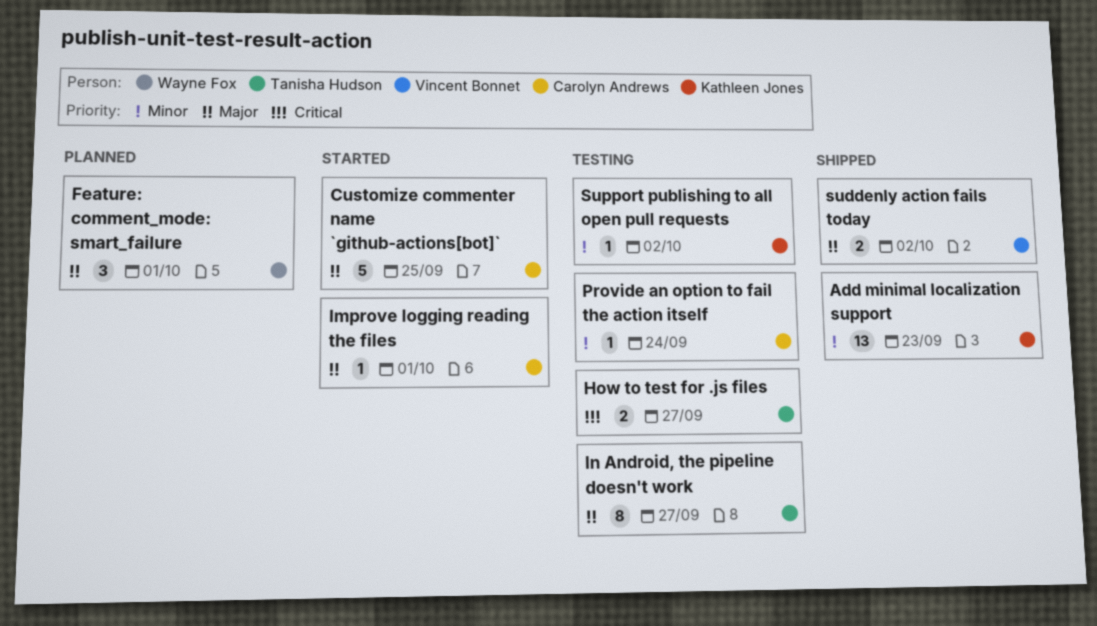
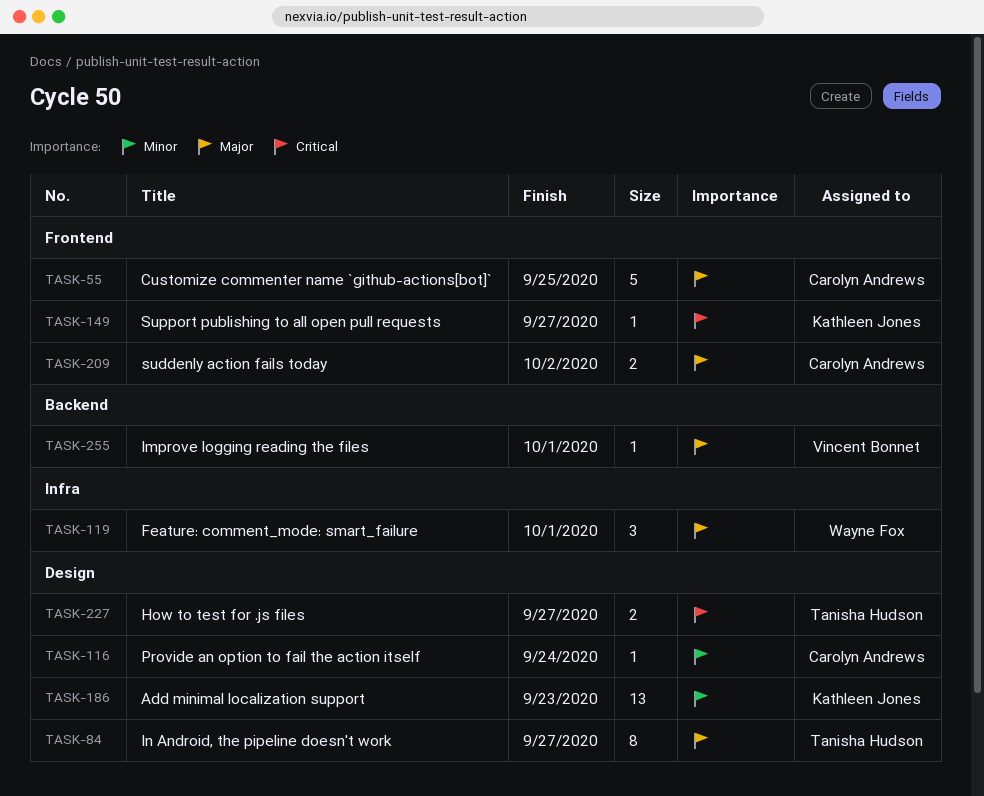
Improve logging reading the files, owner: Carolyn Andrews -> Vincent Bonnet
suddenly action fails today, owner: Vincent Bonnet -> Carolyn Andrews
Support publishing to all open pull requests, priority: Minor -> Critical
Support publishing to all open pull requests, due: Oct 2 -> Sep 27

